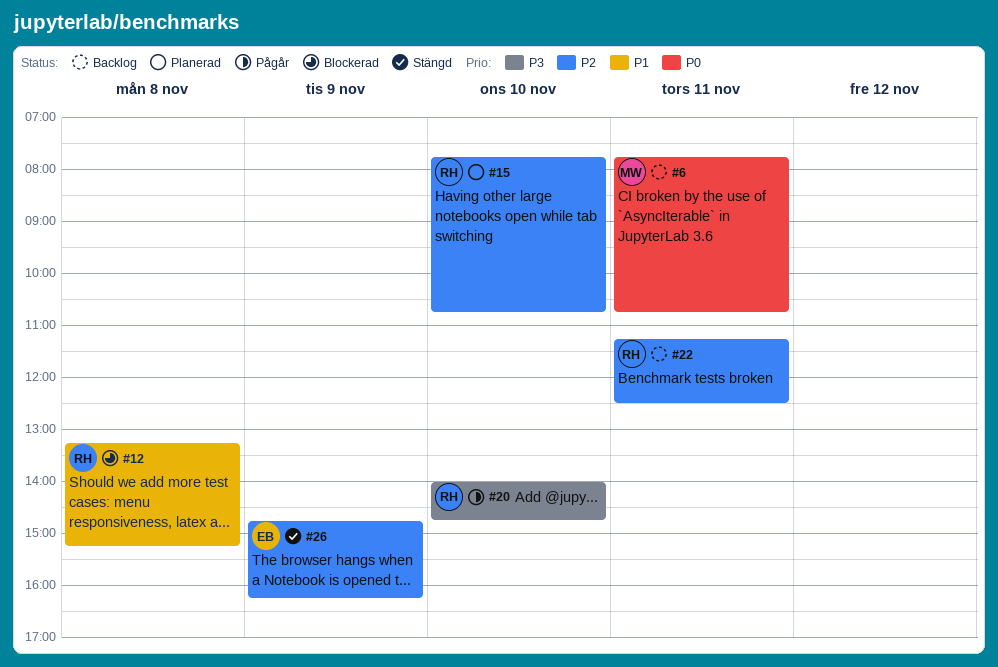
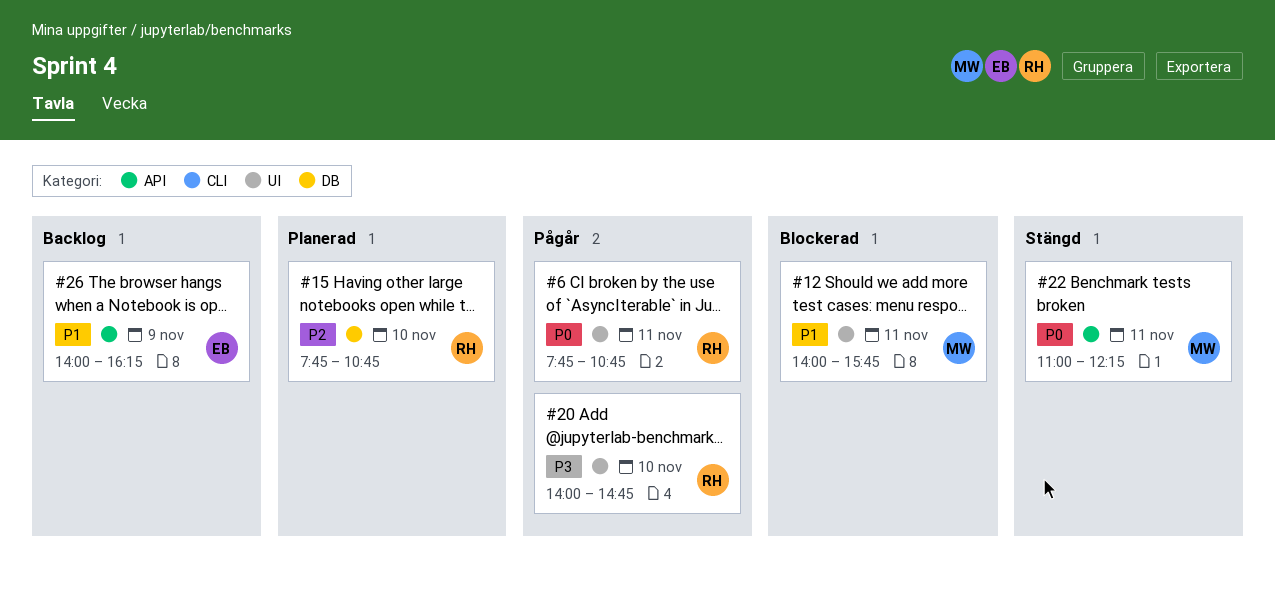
#6, status: Backlog -> Pågår
#6, owner: MW -> RH
#12, owner: RH -> MW
#12, day: Nov 8 -> Nov 11
#12, begins: 13:15 -> 14:00
#12, ends: 15:15 -> 15:45
#22, status: Backlog -> Stängd
#22, owner: RH -> MW
#22, priority: P2 -> P0
#22, begins: 11:15 -> 11:00
#22, ends: 12:30 -> 12:15
#26, status: Stängd -> Backlog
#26, priority: P2 -> P1
#26, begins: 14:45 -> 14:00

